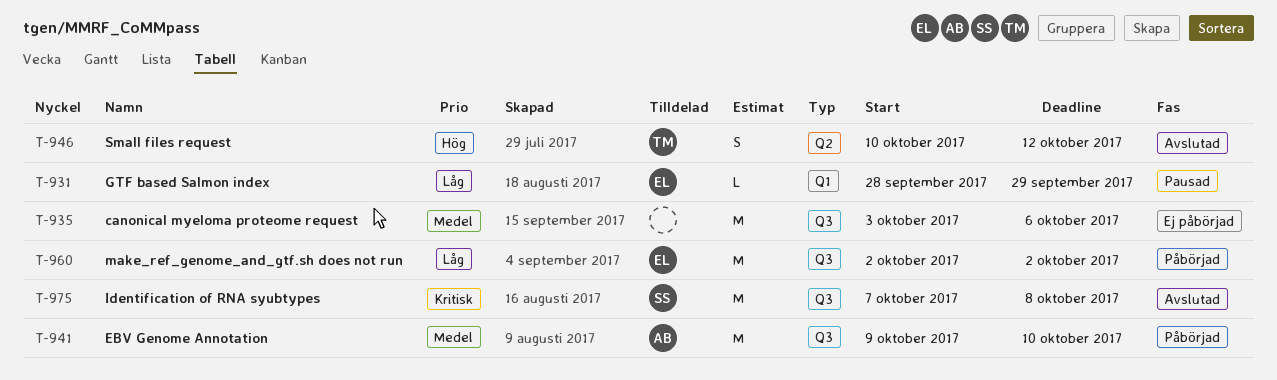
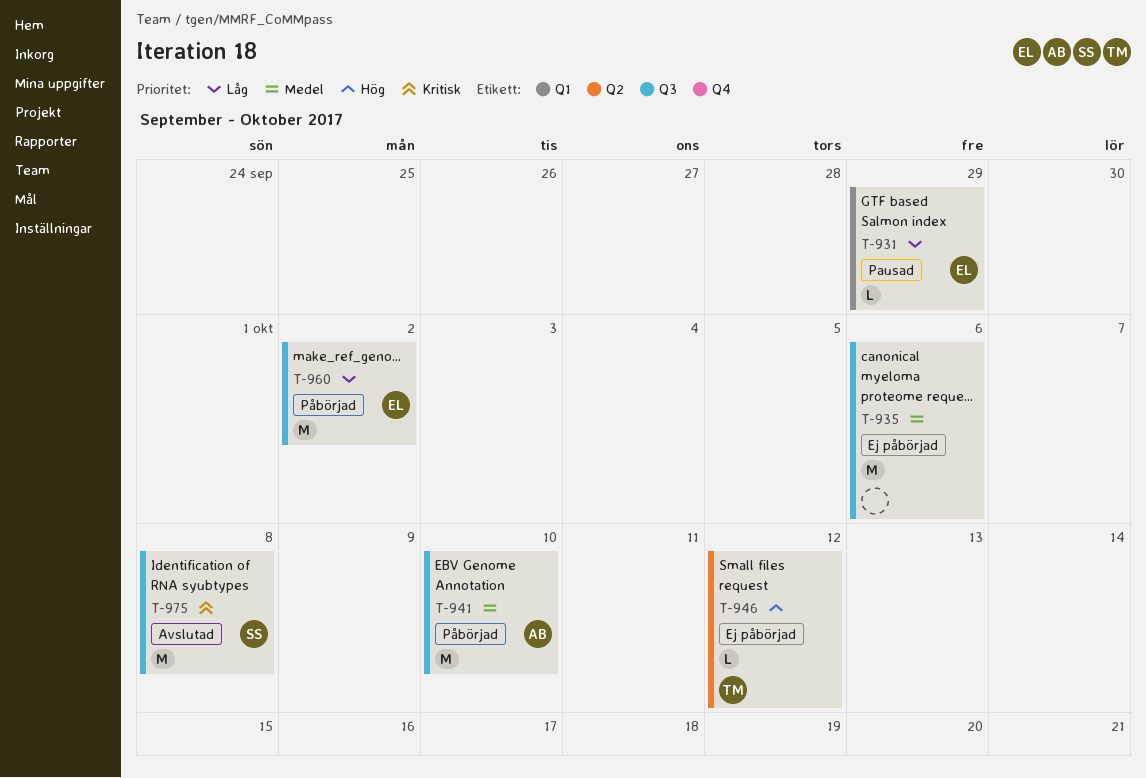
T-946, status: Avslutad -> Ej påbörjad
T-946, estimate: S -> L

